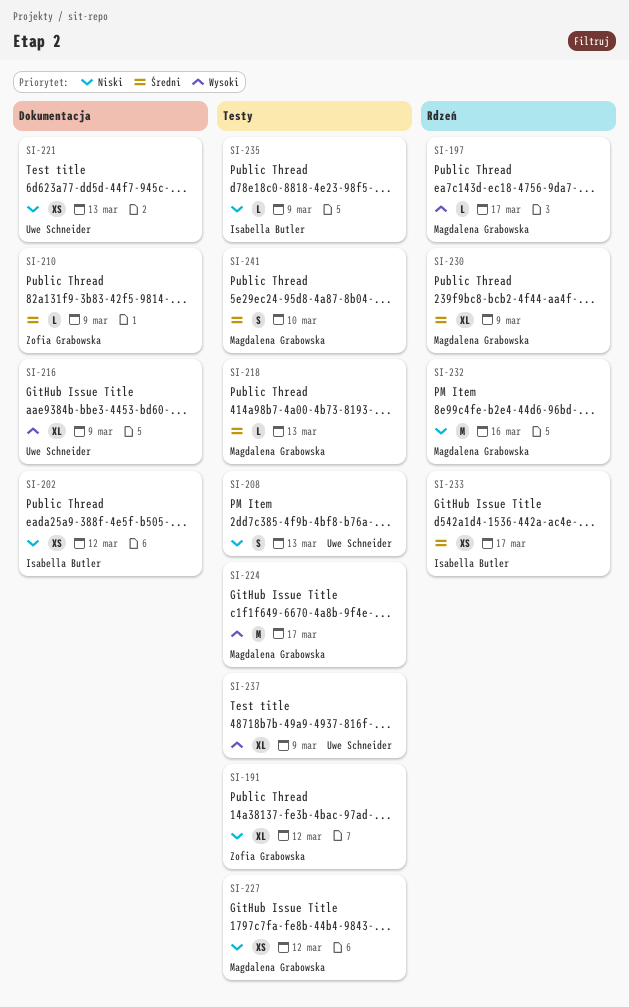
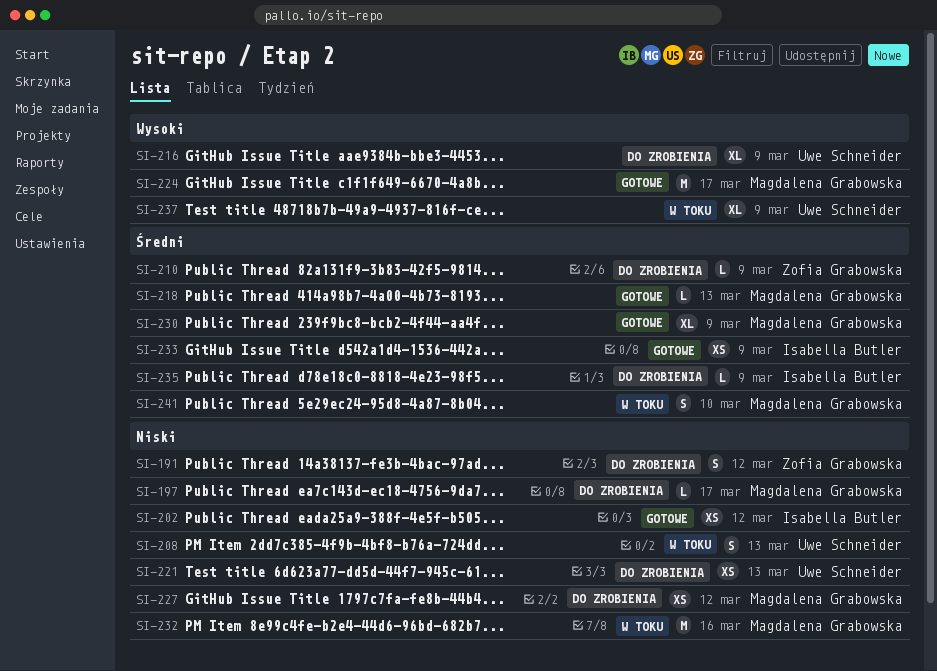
SI-191, estimate: XL -> S
SI-197, priority: Wysoki -> Niski
SI-233, due: Mar 17 -> Mar 9
SI-235, priority: Niski -> Średni

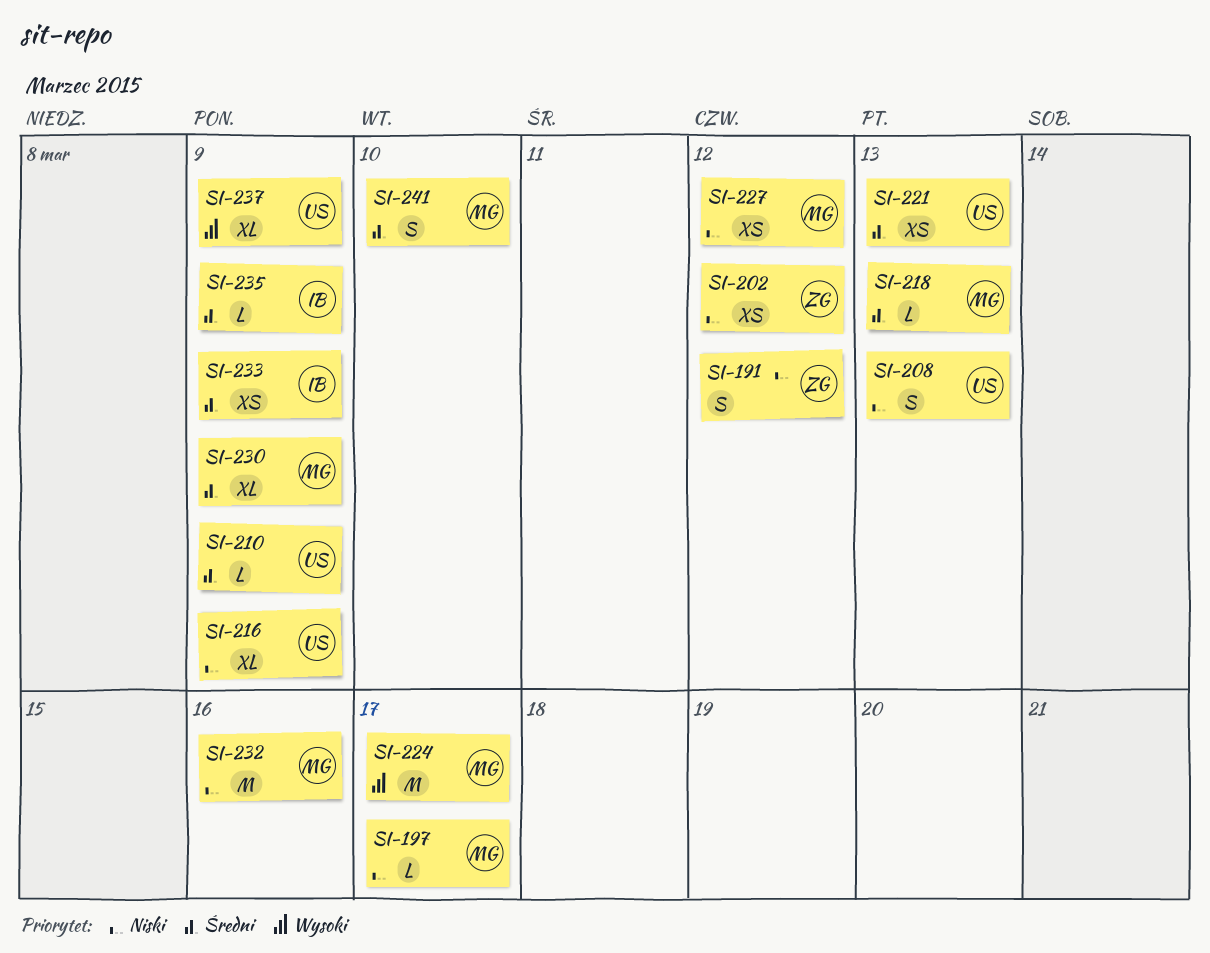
SI-202, owner: Isabella Butler -> Zofia Grabowska
SI-210, owner: Zofia Grabowska -> Uwe Schneider
SI-216, priority: Wysoki -> Niski
SI-221, priority: Niski -> Średni

